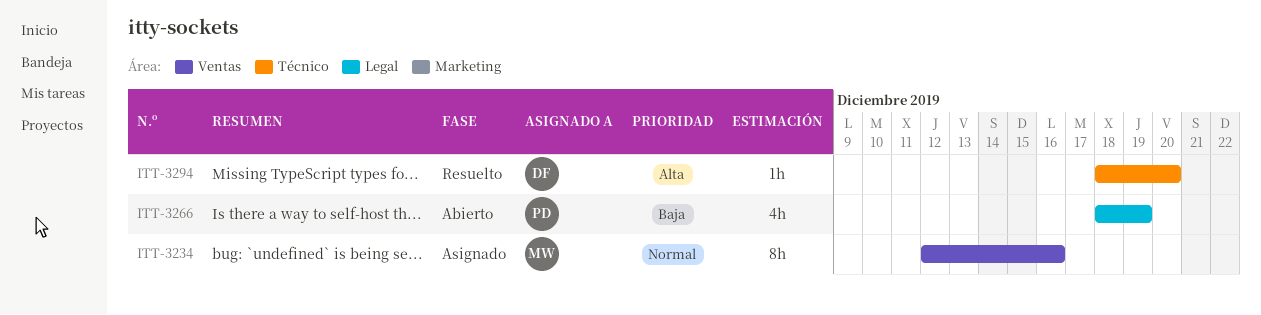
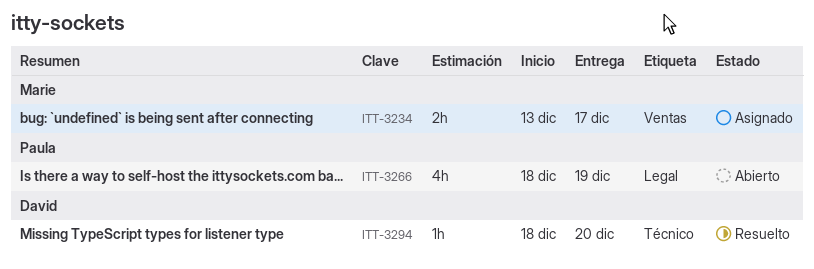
ITT-3234, estimate: 8h -> 2h
ITT-3234, start: Dec 12 -> Dec 13
ITT-3234, due: Dec 16 -> Dec 17

